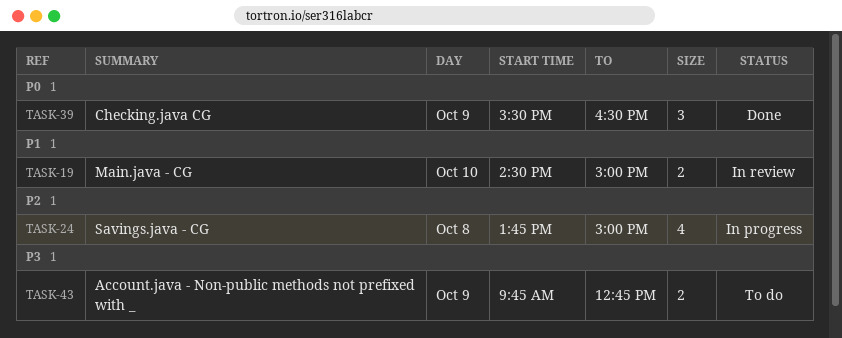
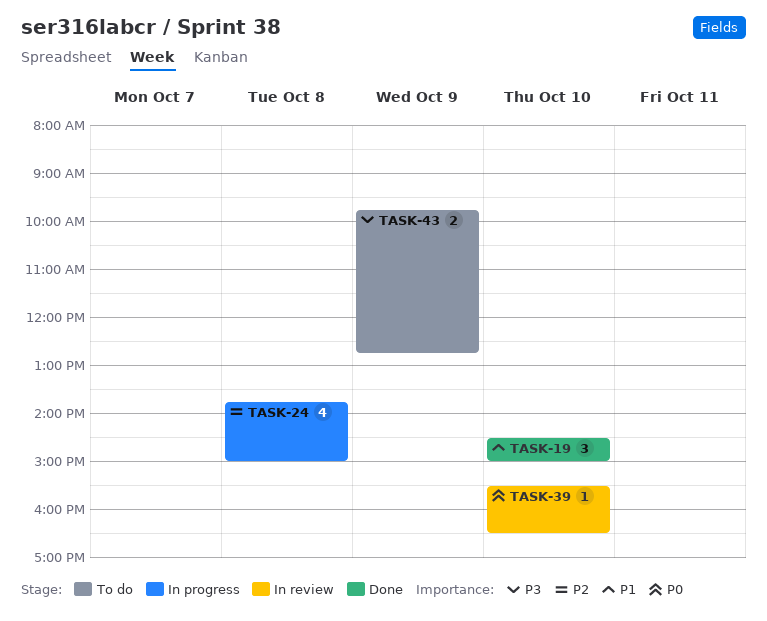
TASK-19, status: In review -> Done
TASK-19, estimate: 2 -> 3
TASK-39, status: Done -> In review
TASK-39, estimate: 3 -> 1
TASK-39, day: Oct 9 -> Oct 10

